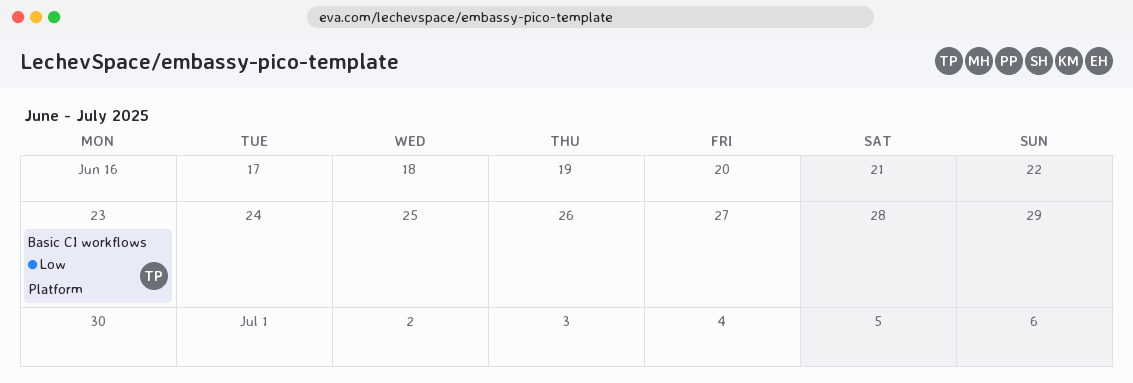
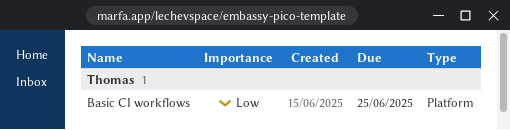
Basic CI workflows, due: Jun 23 -> Jun 25

